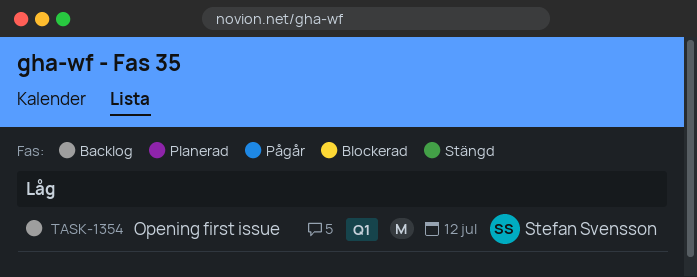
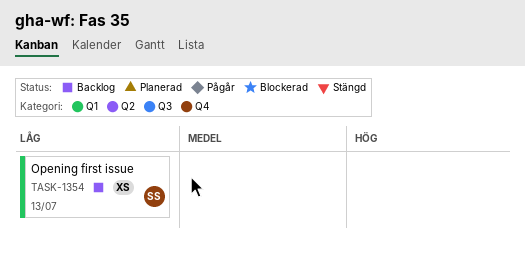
TASK-1354, estimate: M -> XS
TASK-1354, due: Jul 12 -> Jul 13

